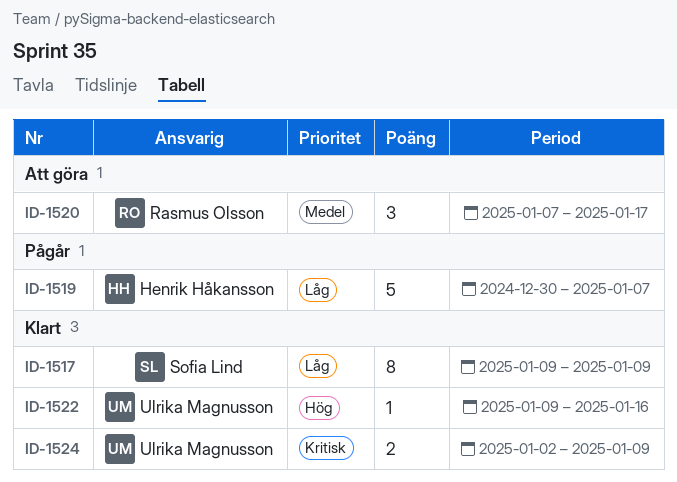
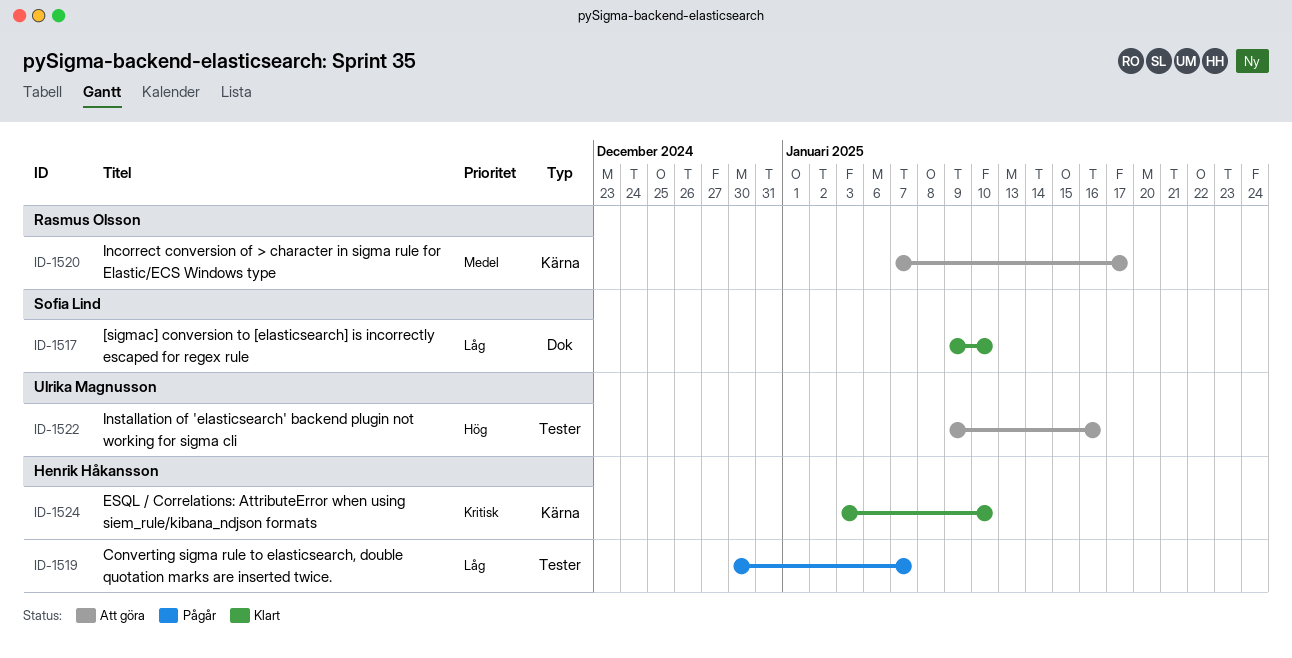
ID-1517, due: Jan 9 -> Jan 10
ID-1522, status: Klart -> Att göra
ID-1524, owner: Ulrika Magnusson -> Henrik Håkansson
ID-1524, start: Jan 2 -> Jan 3
ID-1524, due: Jan 9 -> Jan 10

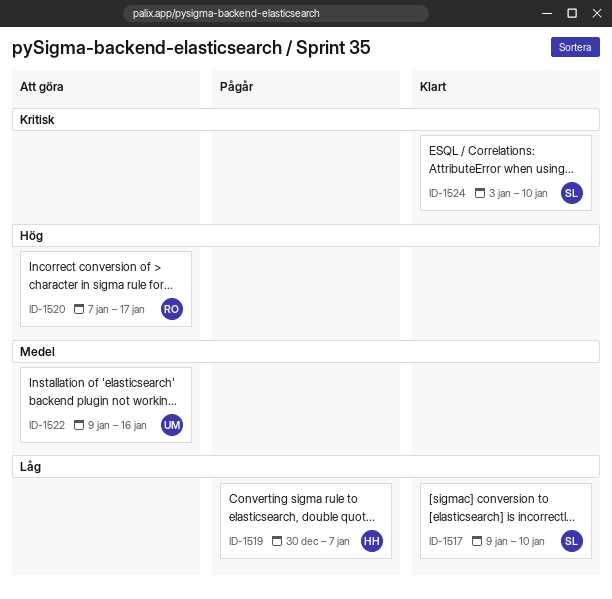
ID-1520, priority: Medel -> Hög
ID-1522, priority: Hög -> Medel
ID-1524, owner: Henrik Håkansson -> Sofia Lind

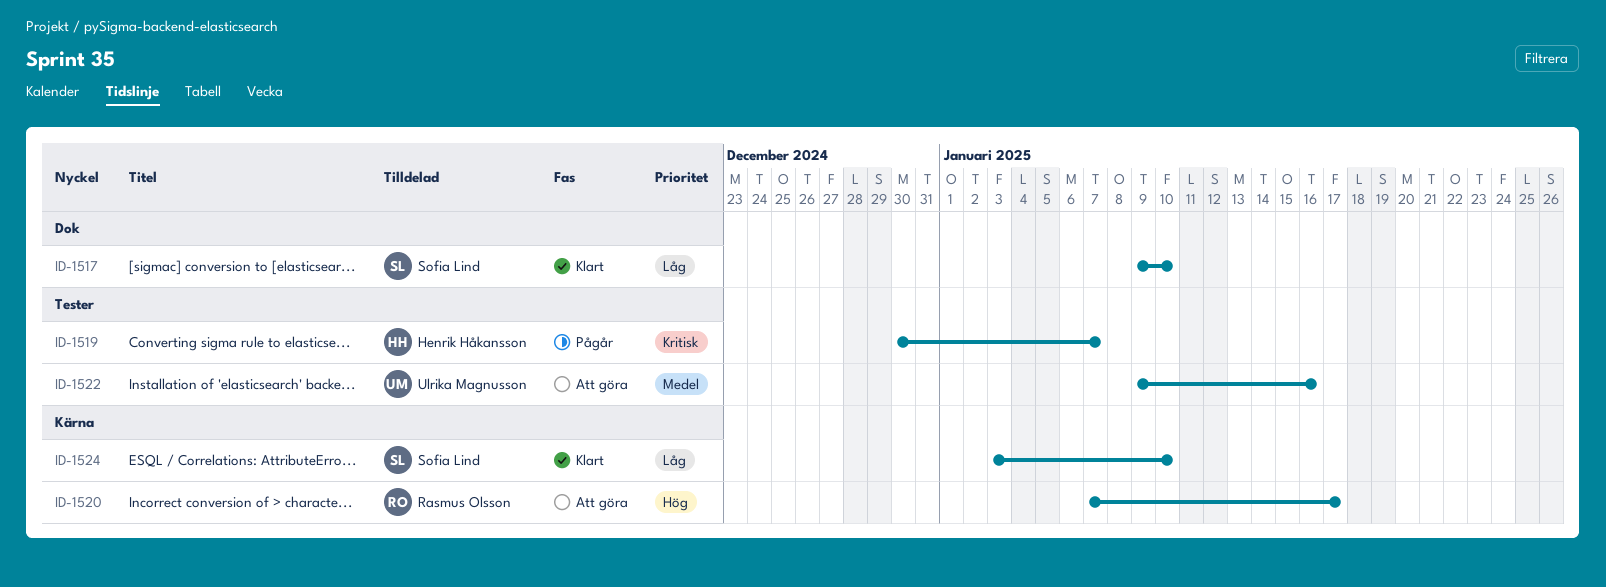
ID-1519, priority: Låg -> Kritisk
ID-1524, priority: Kritisk -> Låg

